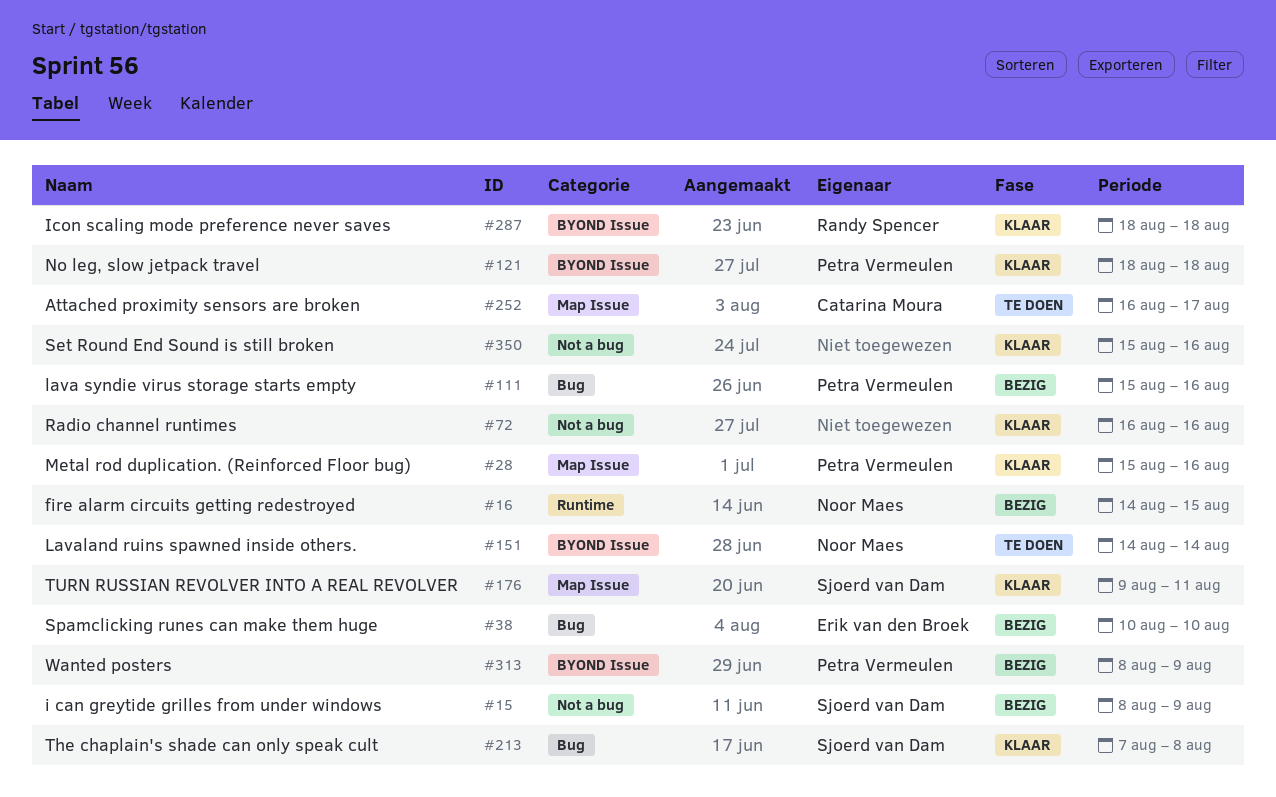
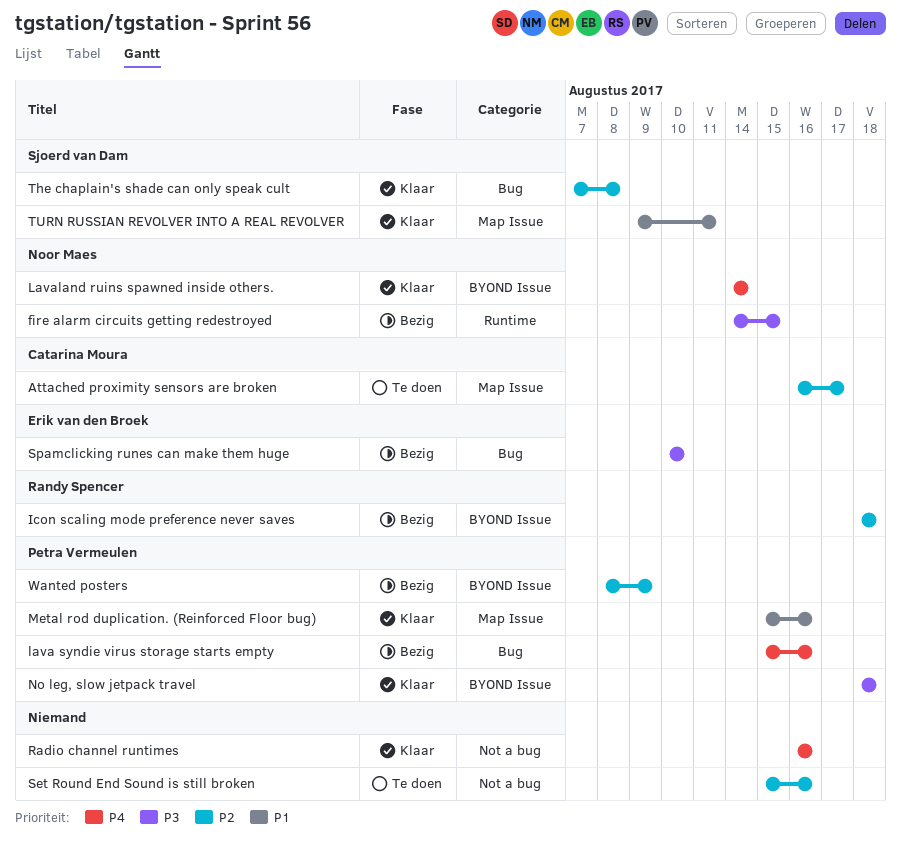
i can greytide grilles from under windows: present -> none
Icon scaling mode preference never saves, status: Klaar -> Bezig
Lavaland ruins spawned inside others., status: Te doen -> Klaar
Set Round End Sound is still broken, status: Klaar -> Te doen

